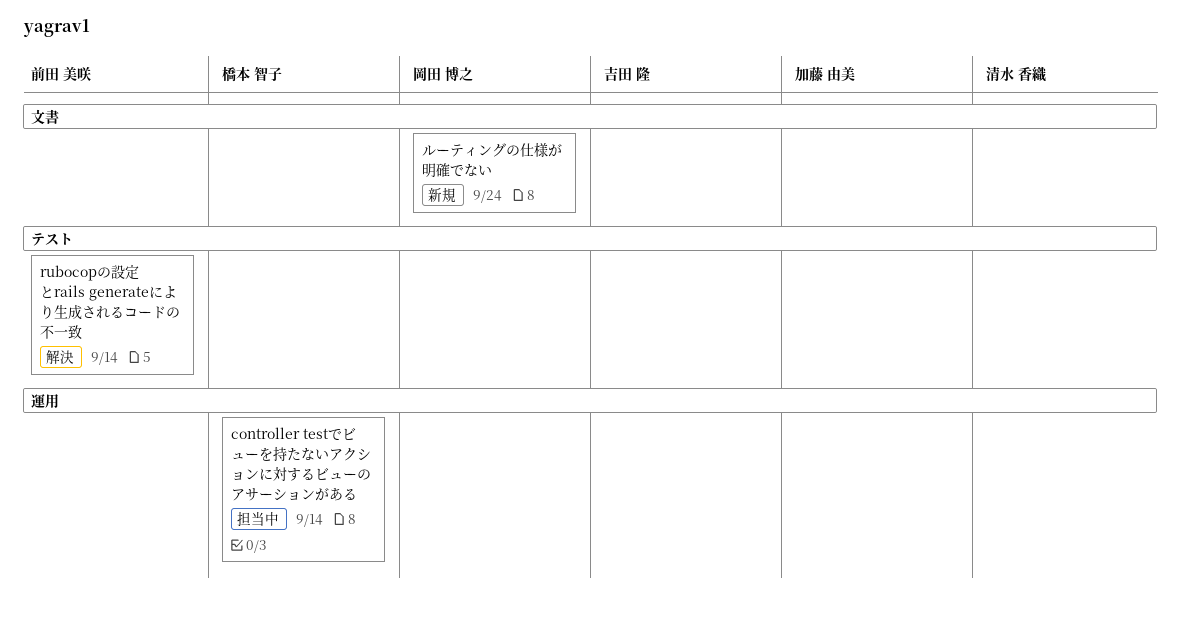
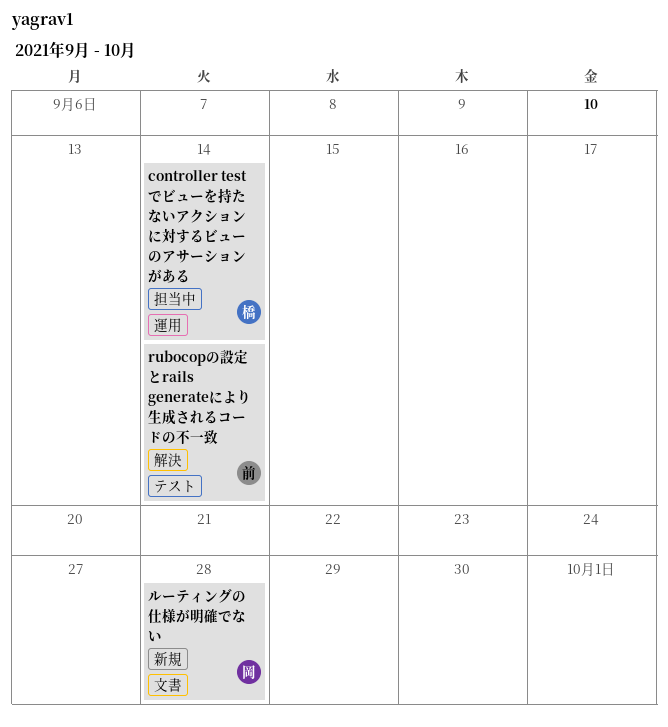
ルーティングの仕様が明確でない, due: Sep 24 -> Sep 28

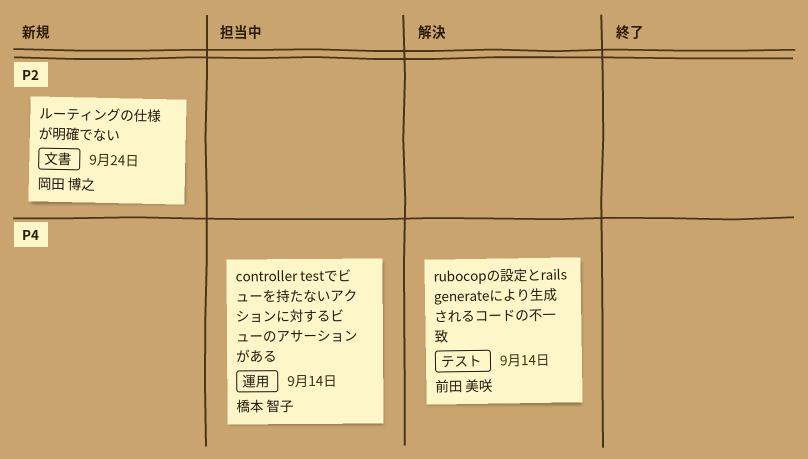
ルーティングの仕様が明確でない, due: Sep 28 -> Sep 24

